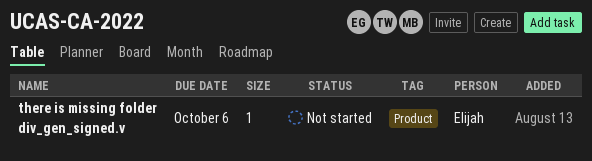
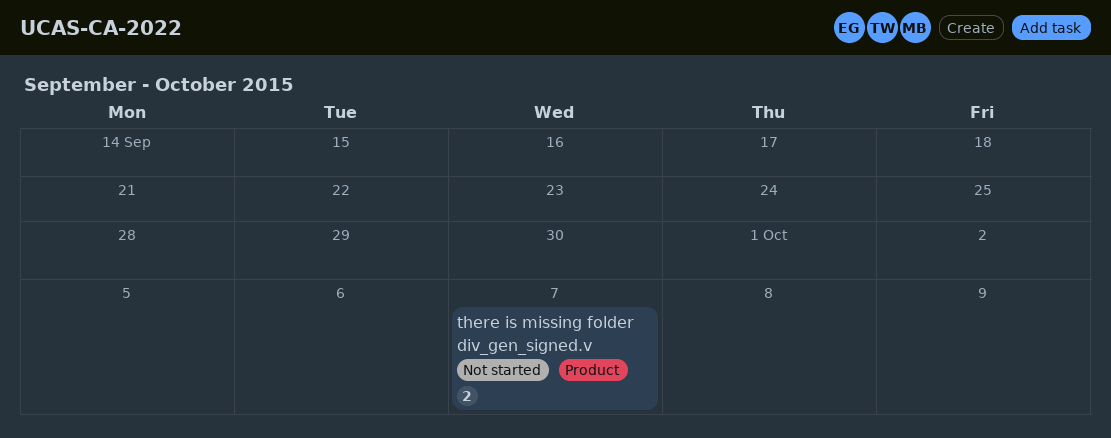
there is missing folder div_gen_signed.v, estimate: 1 -> 2
there is missing folder div_gen_signed.v, due: Oct 6 -> Oct 7

